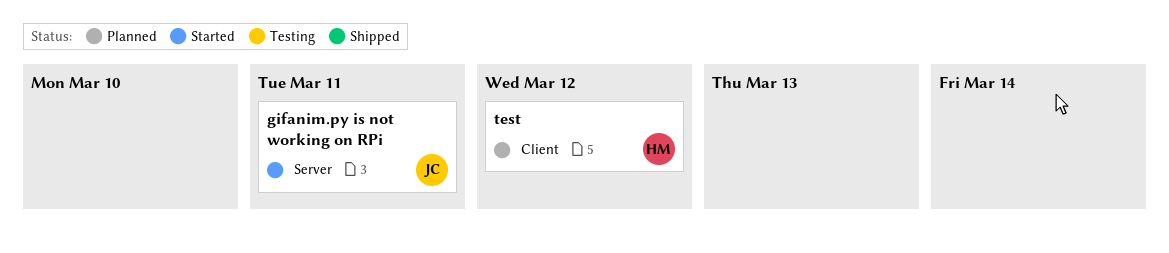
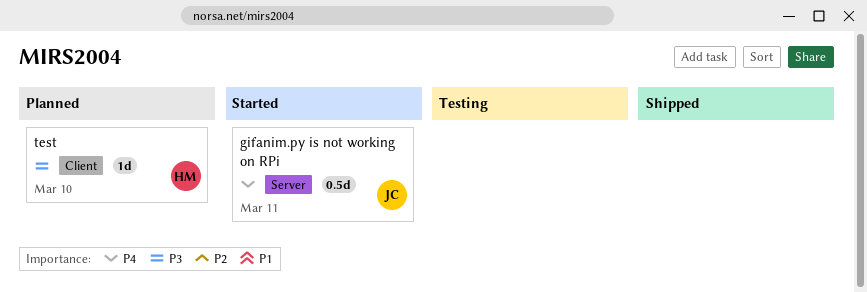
test, due: Mar 12 -> Mar 10

